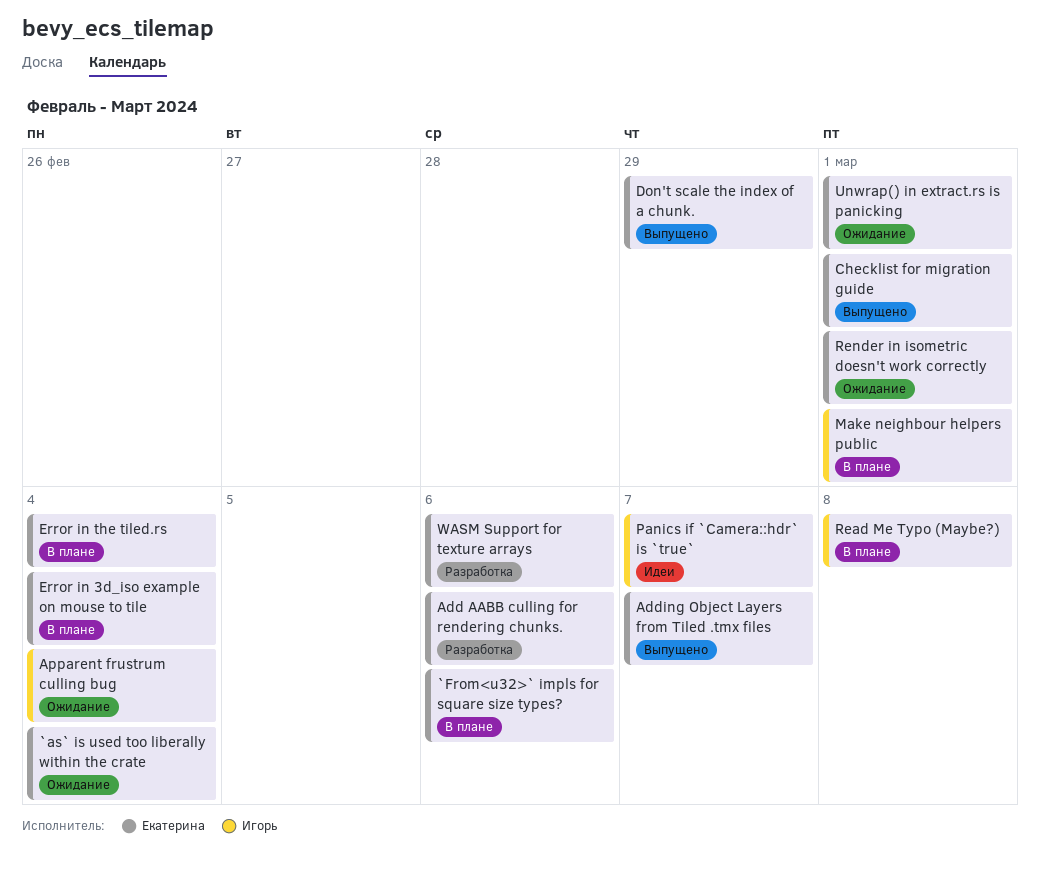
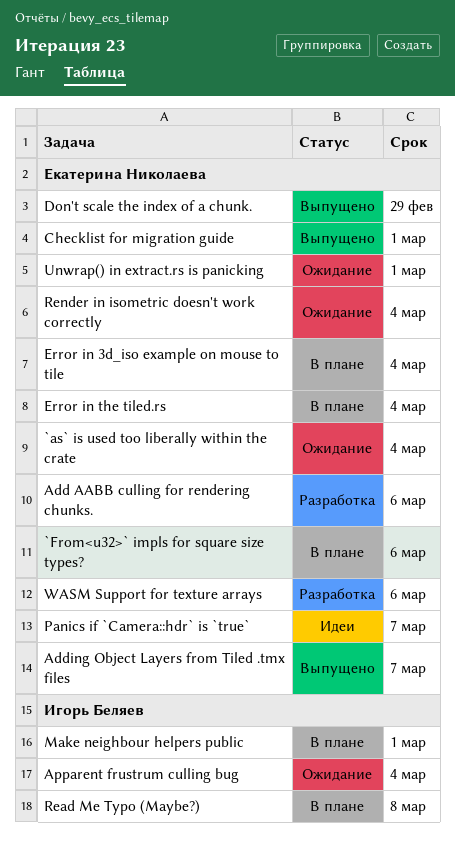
Panics if `Camera::hdr` is `true`, owner: Игорь Беляев -> Екатерина Николаева
Render in isometric doesn't work correctly, due: Mar 1 -> Mar 4

